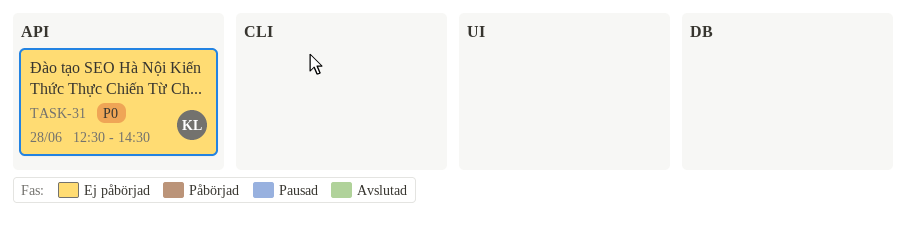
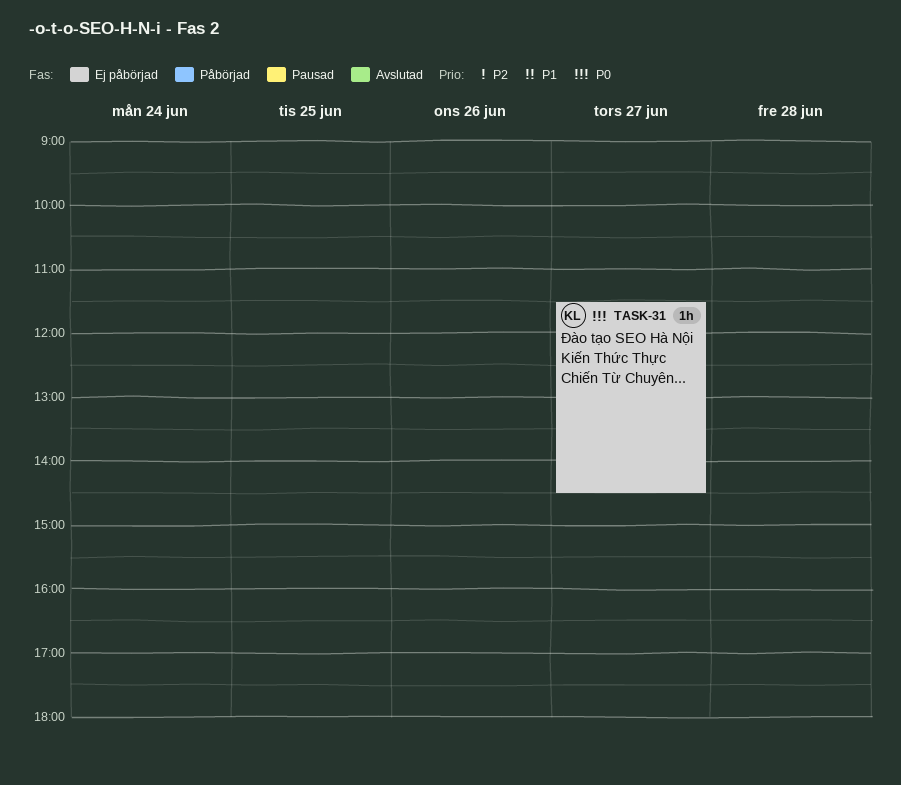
TASK-31, day: Jun 28 -> Jun 27
TASK-31, begins: 12:30 -> 11:30

